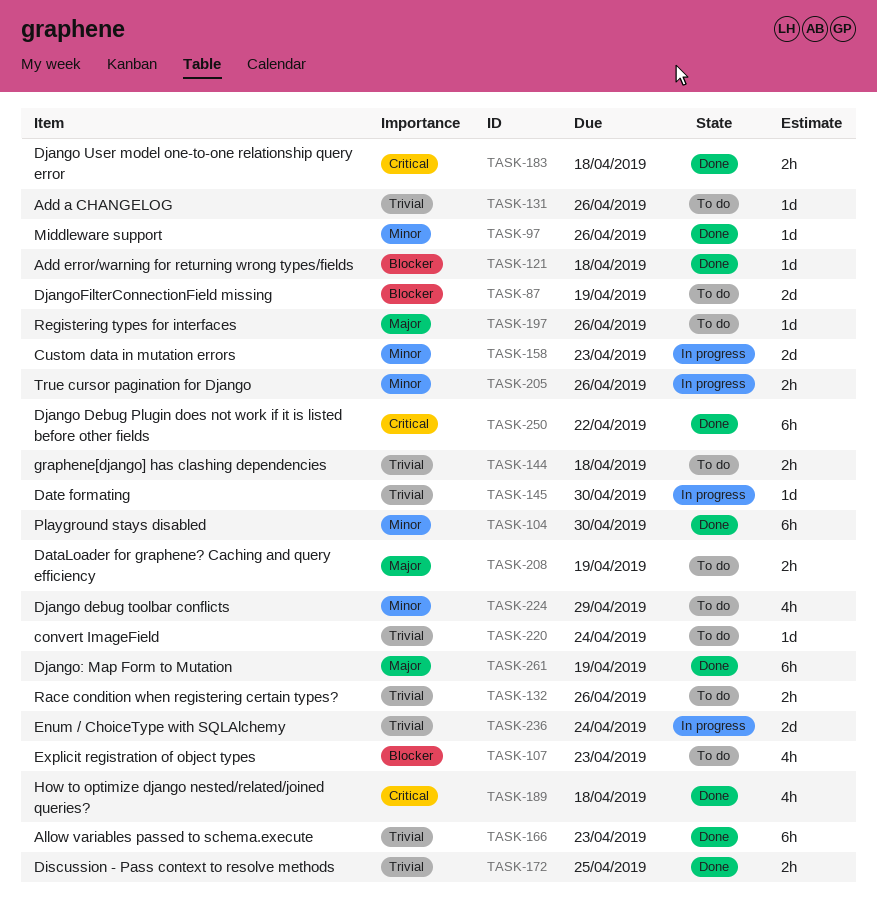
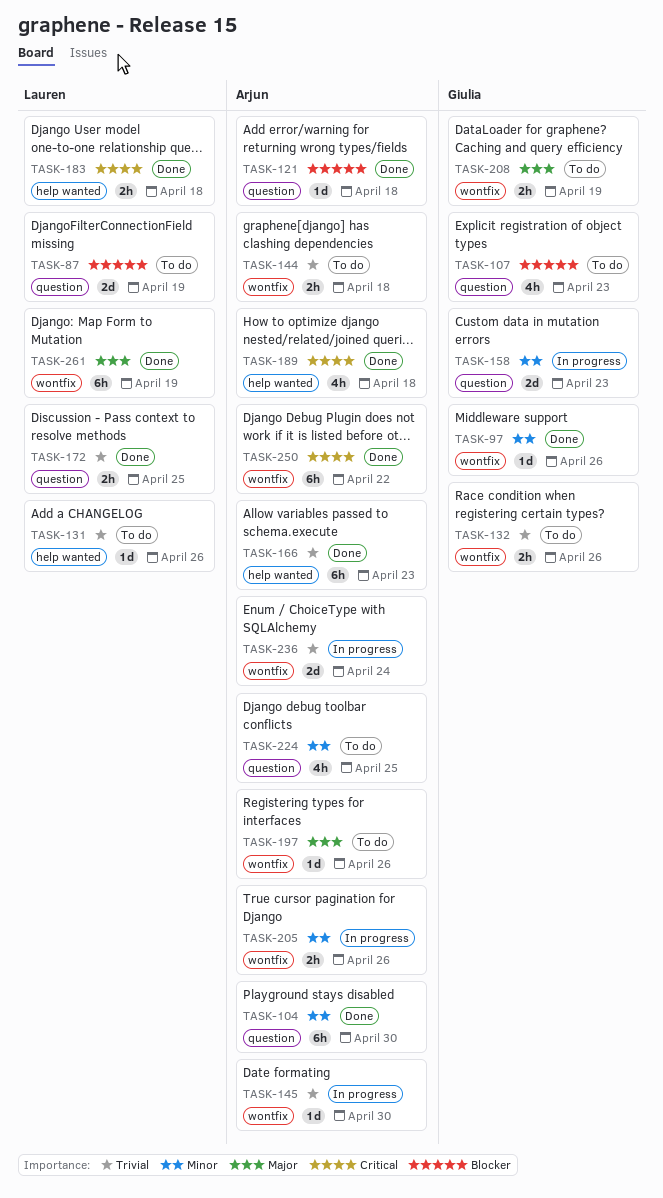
TASK-220: present -> none
TASK-224, due: Apr 29 -> Apr 25

